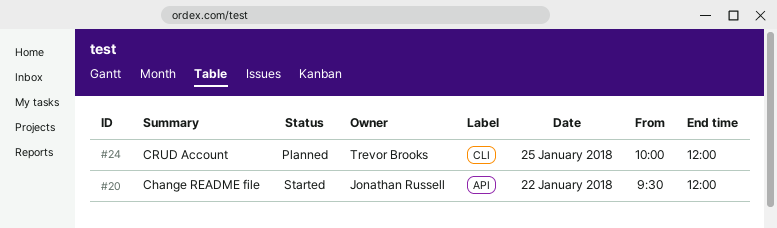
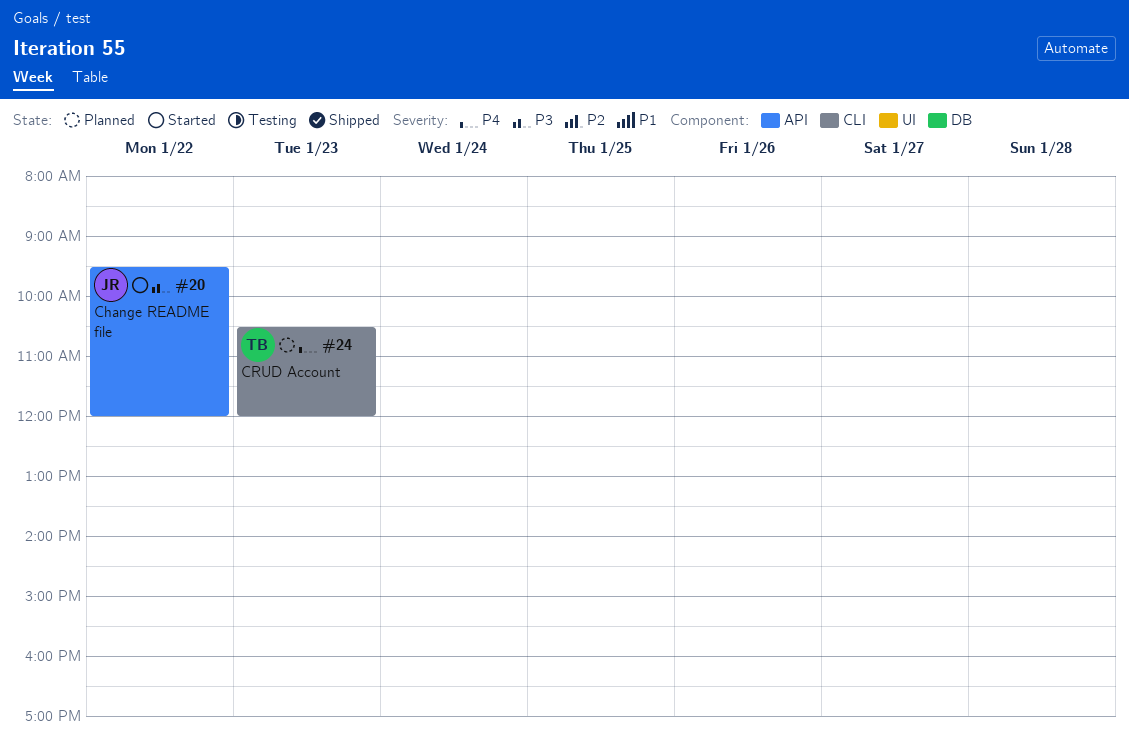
#24, day: Jan 25 -> Jan 23
#24, begins: 10:00 -> 10:30

